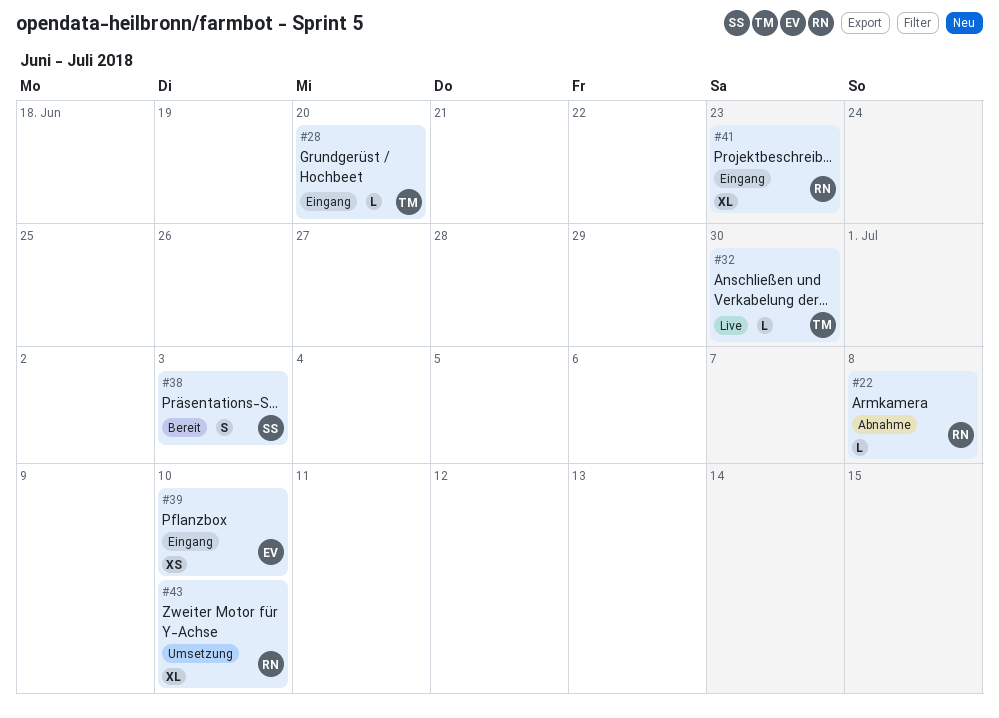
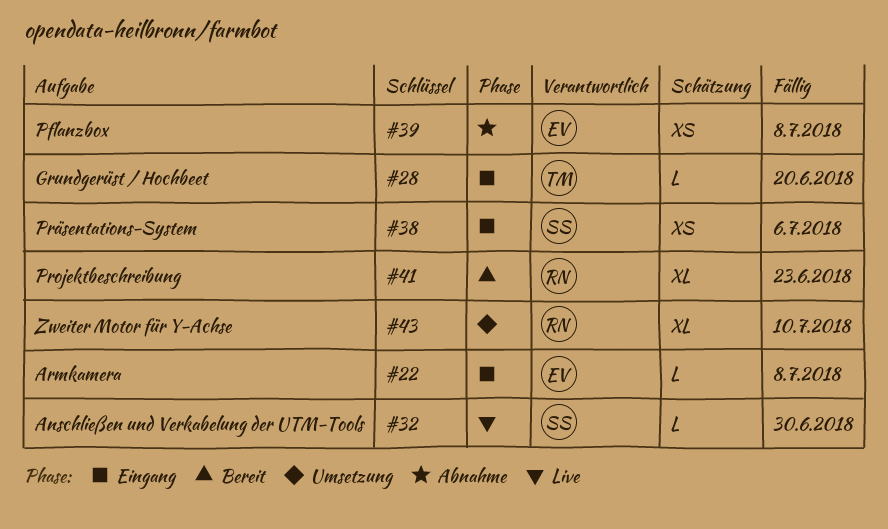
#22, status: Abnahme -> Eingang
#22, owner: RN -> EV
#32, owner: TM -> SS
#38, status: Bereit -> Eingang
#38, estimate: S -> XS
#38, due: Jul 3 -> Jul 6
#39, status: Eingang -> Abnahme
#39, due: Jul 10 -> Jul 8
#41, status: Eingang -> Bereit

